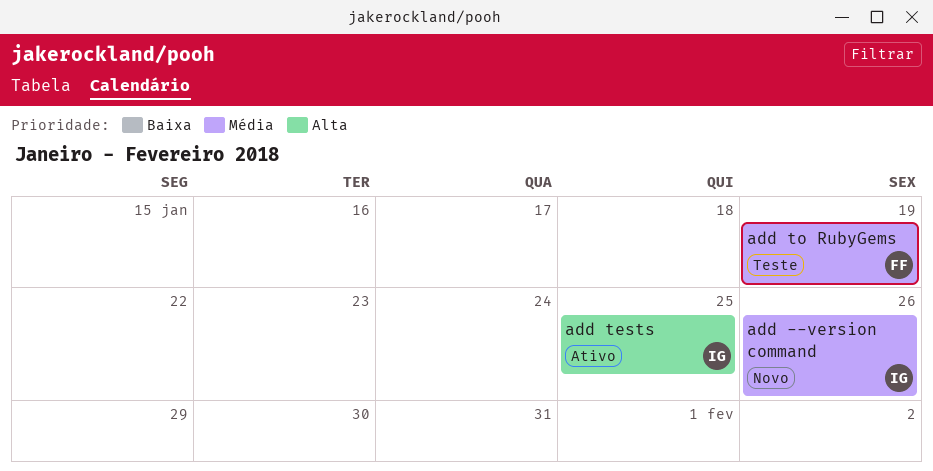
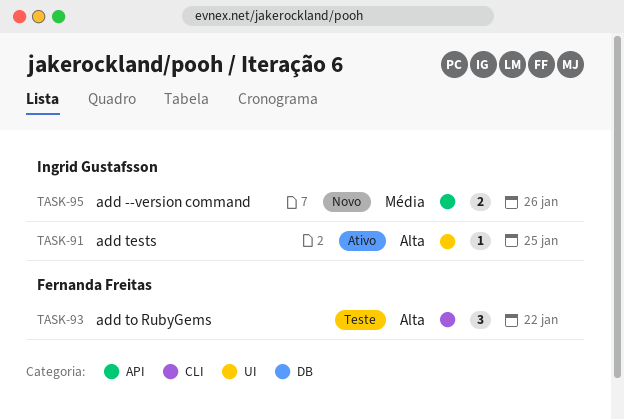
add to RubyGems, priority: Média -> Alta
add to RubyGems, due: Jan 19 -> Jan 22

